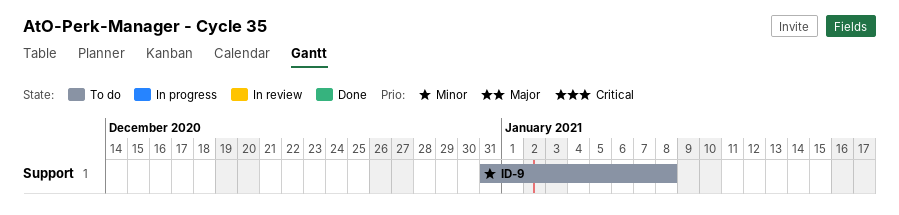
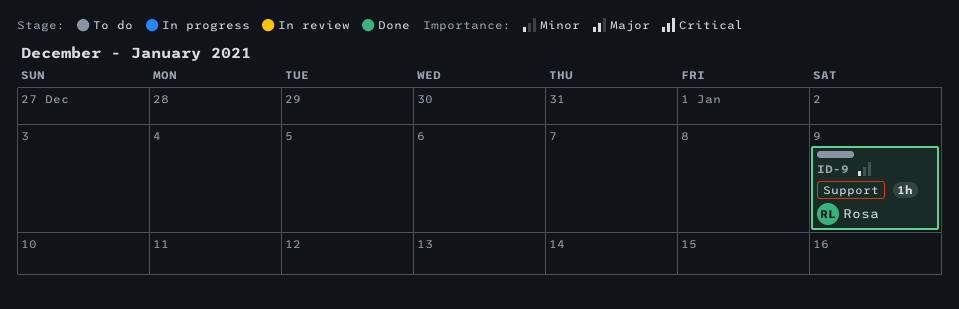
ID-9, due: Jan 8 -> Jan 9

